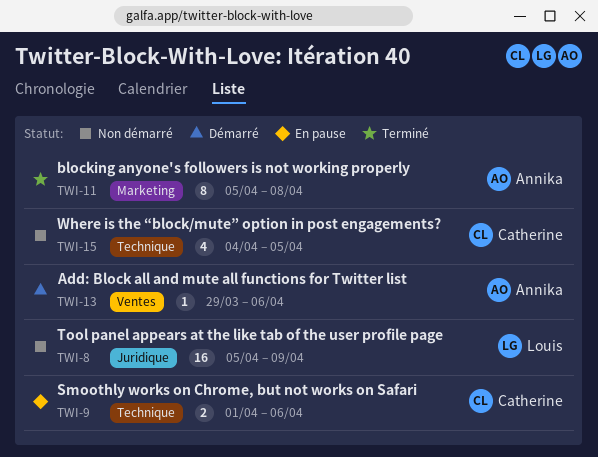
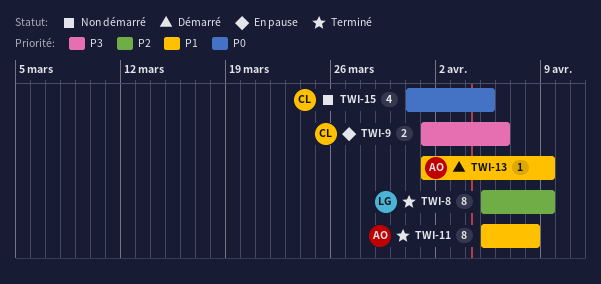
TWI-8, status: Non démarré -> Terminé
TWI-8, estimate: 16 -> 8
TWI-13, start: Mar 29 -> Apr 1
TWI-13, due: Apr 6 -> Apr 9
TWI-15, start: Apr 4 -> Mar 31

